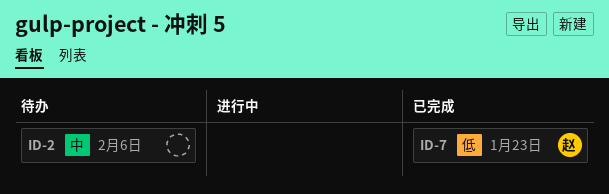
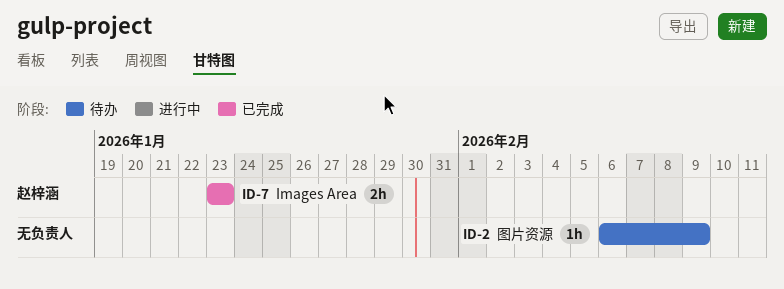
ID-2, due: Feb 6 -> Feb 9

